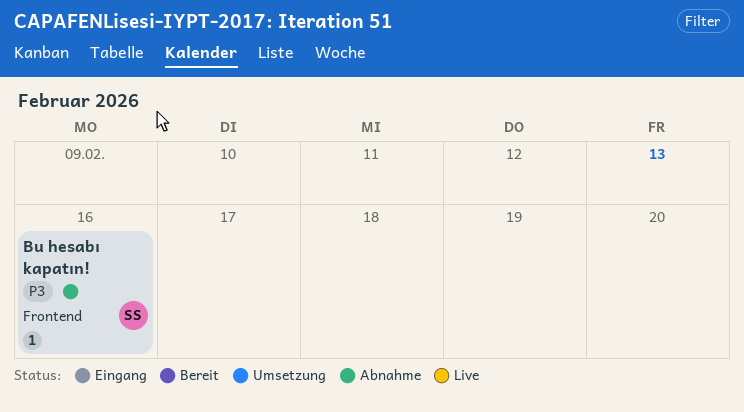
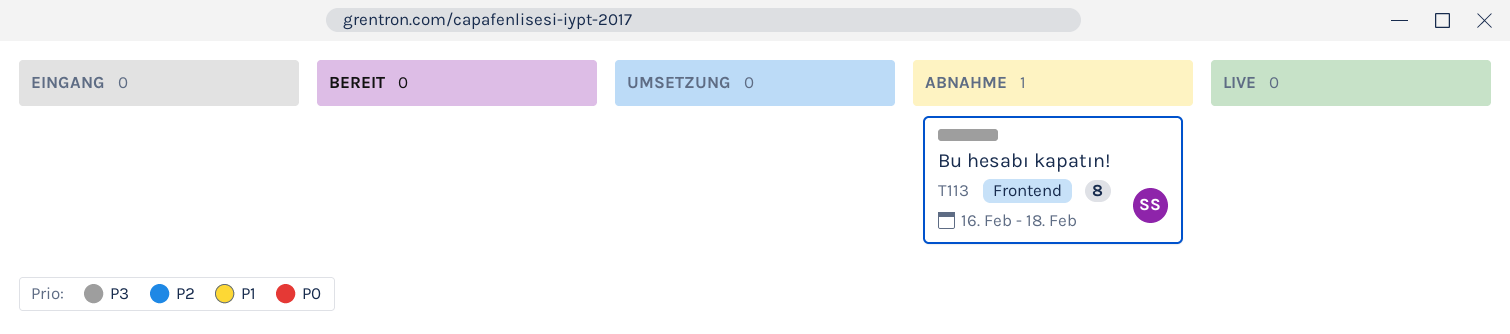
Bu hesabı kapatın!, estimate: 1 -> 8
Bu hesabı kapatın!, due: Feb 16 -> Feb 18

